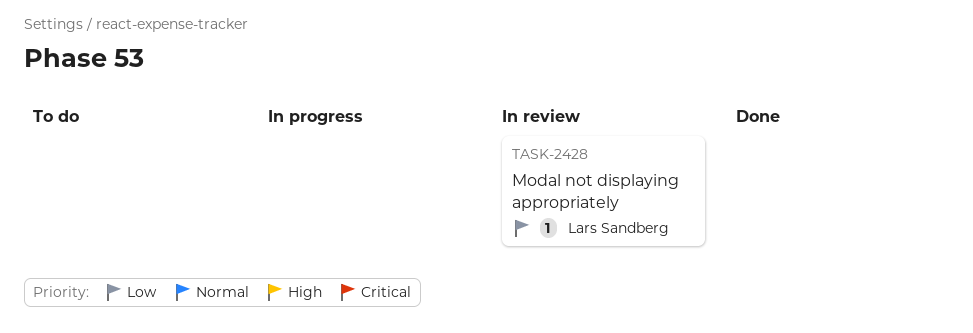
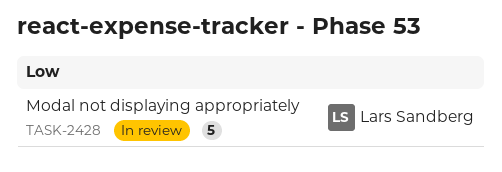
TASK-2428, estimate: 1 -> 5

